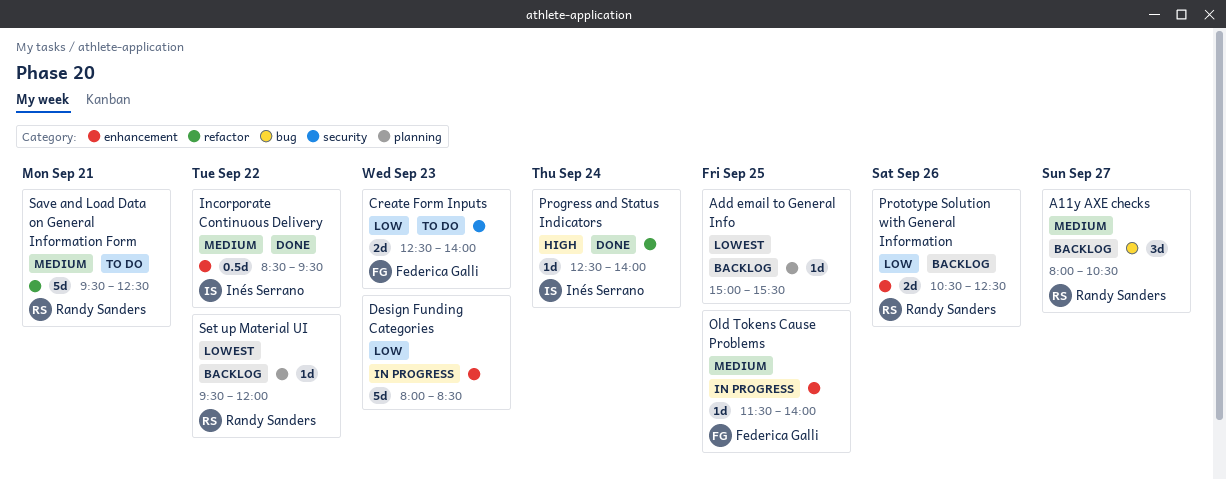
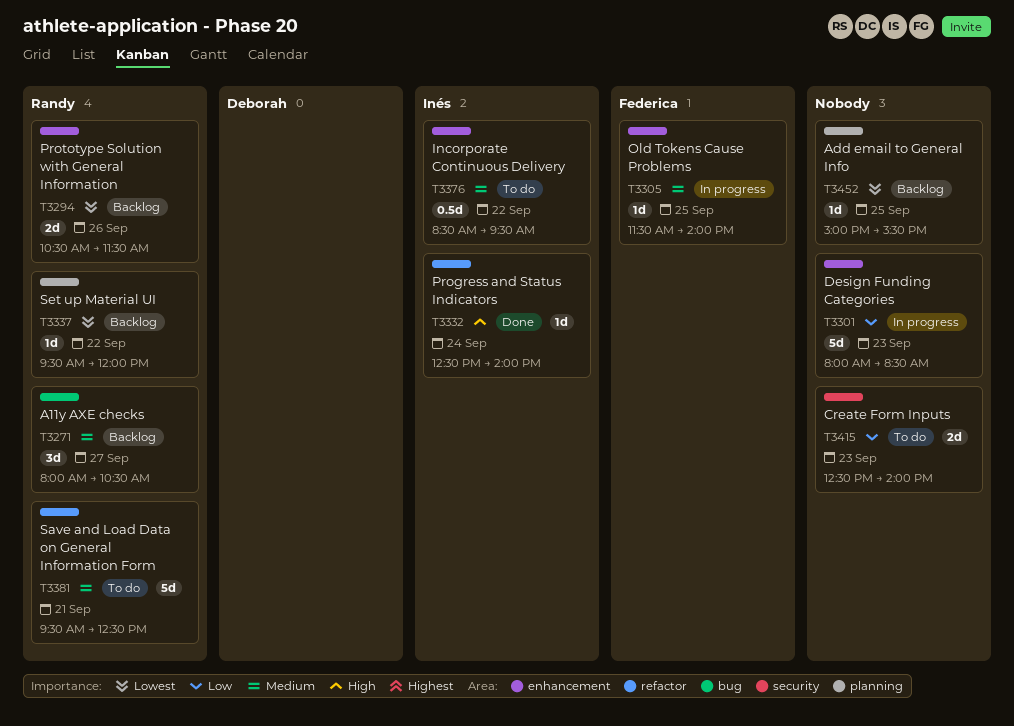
Create Form Inputs, owner: Federica Galli -> none
Incorporate Continuous Delivery, status: Done -> To do
Prototype Solution with General Information, priority: Low -> Lowest
Prototype Solution with General Information, ends: 12:30 -> 11:30

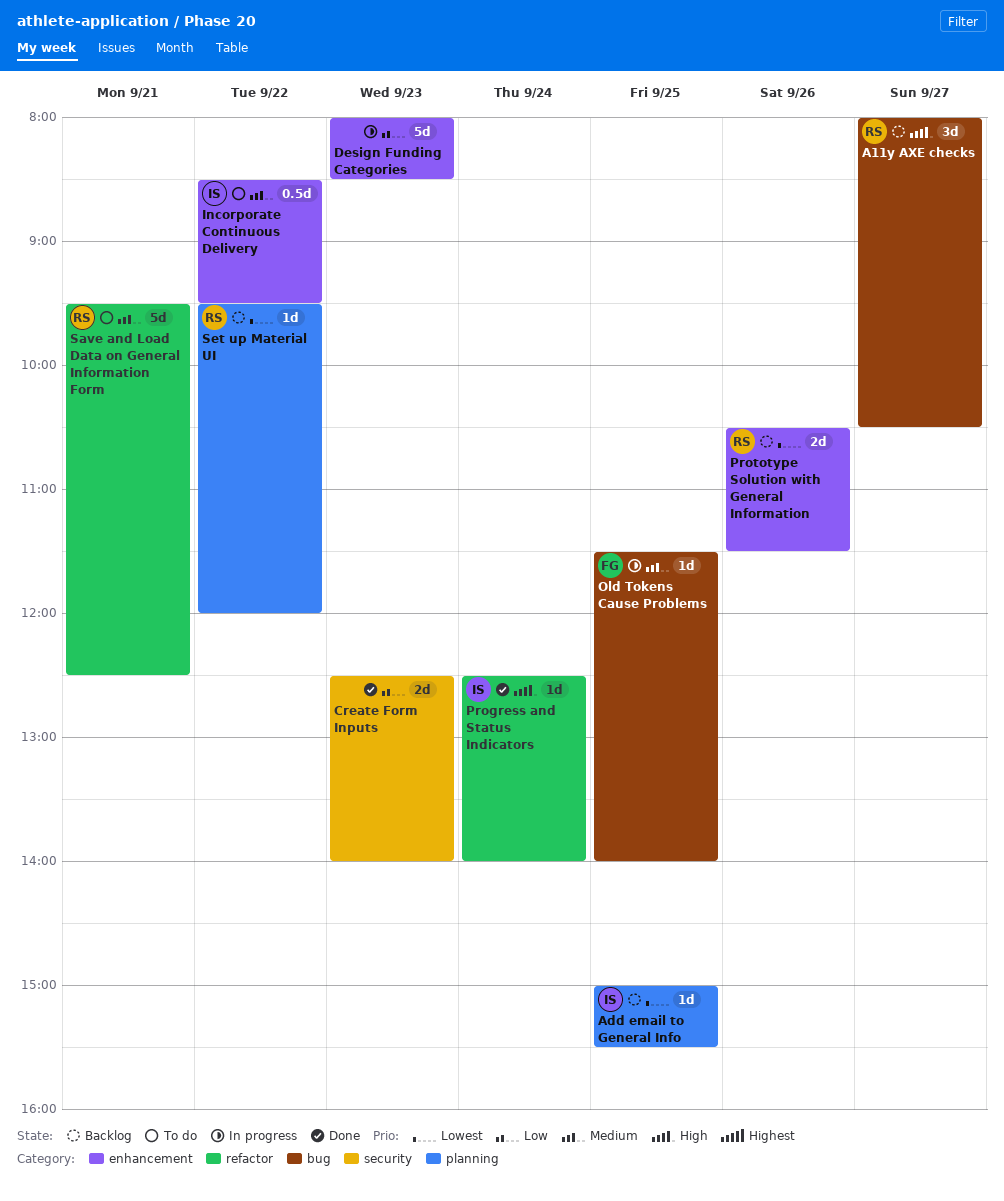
A11y AXE checks, priority: Medium -> High
Add email to General Info, owner: none -> Inés
Create Form Inputs, status: To do -> Done
Old Tokens Cause Problems, label: enhancement -> bug

